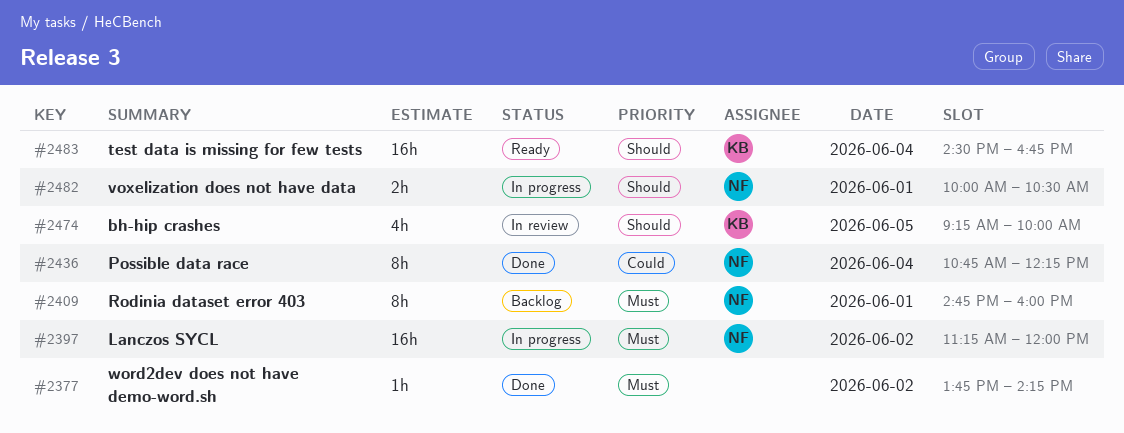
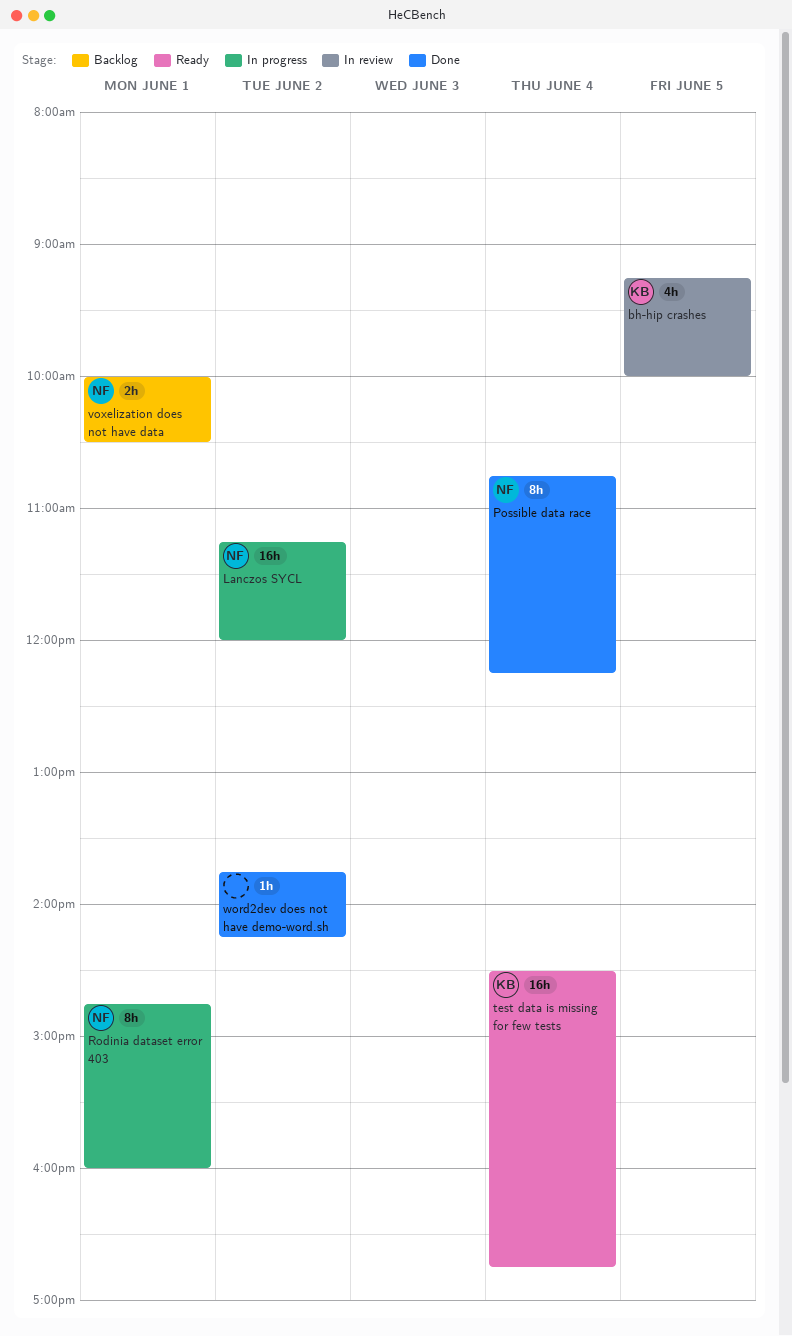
Rodinia dataset error 403, status: Backlog -> In progress
voxelization does not have data, status: In progress -> Backlog

